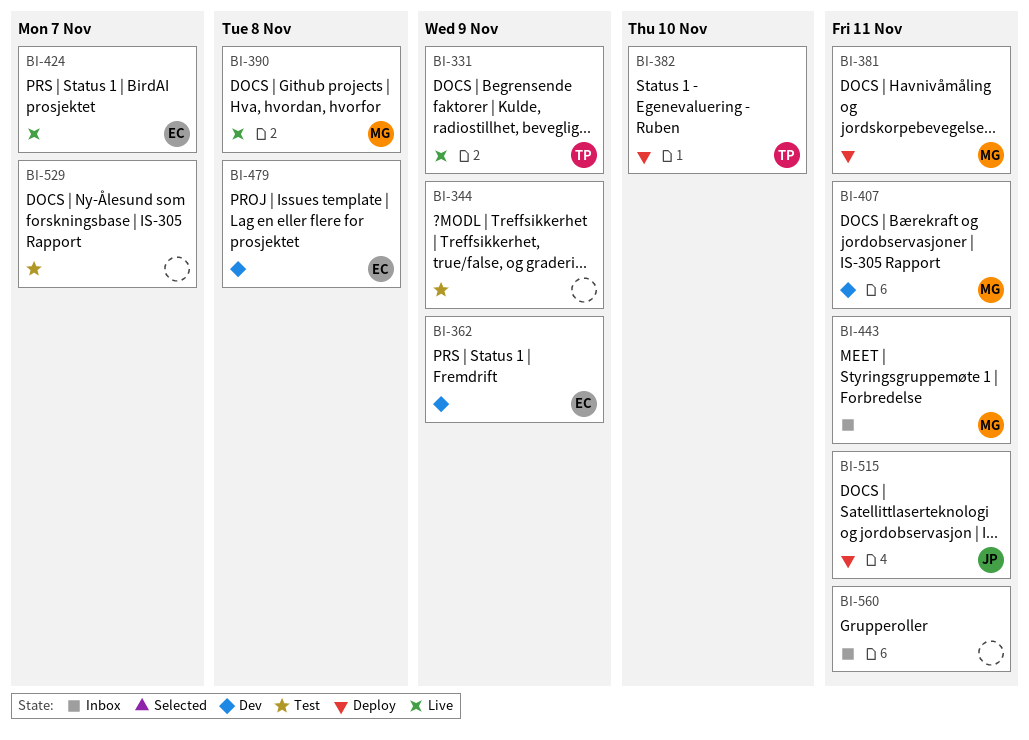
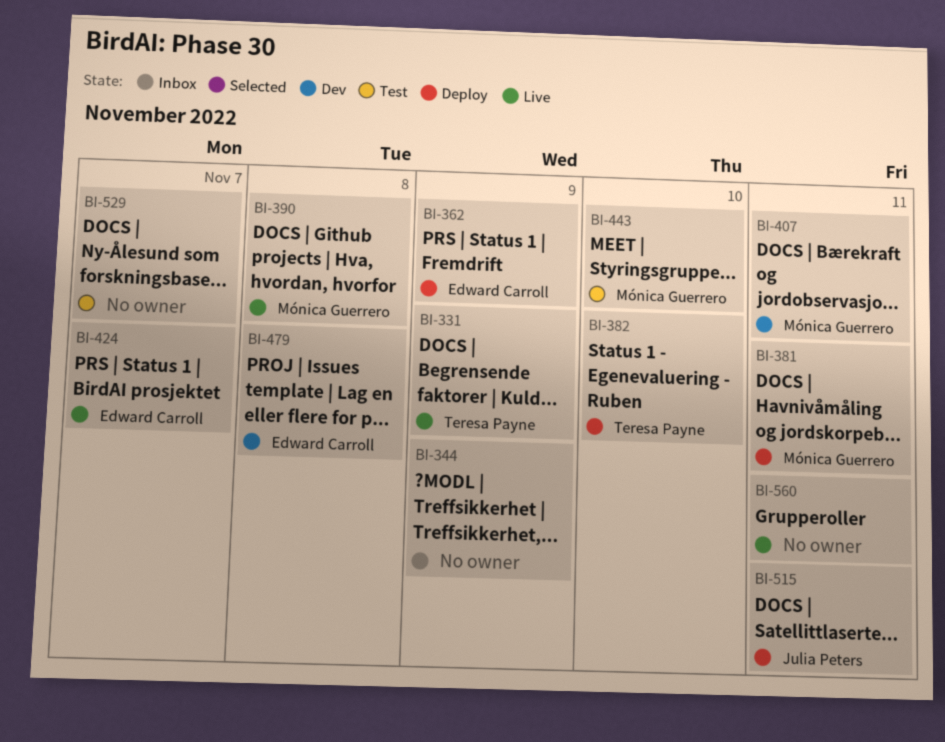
BI-344, status: Test -> Inbox
BI-362, status: Dev -> Deploy
BI-443, status: Inbox -> Test
BI-443, due: Nov 11 -> Nov 10
BI-560, status: Inbox -> Live

